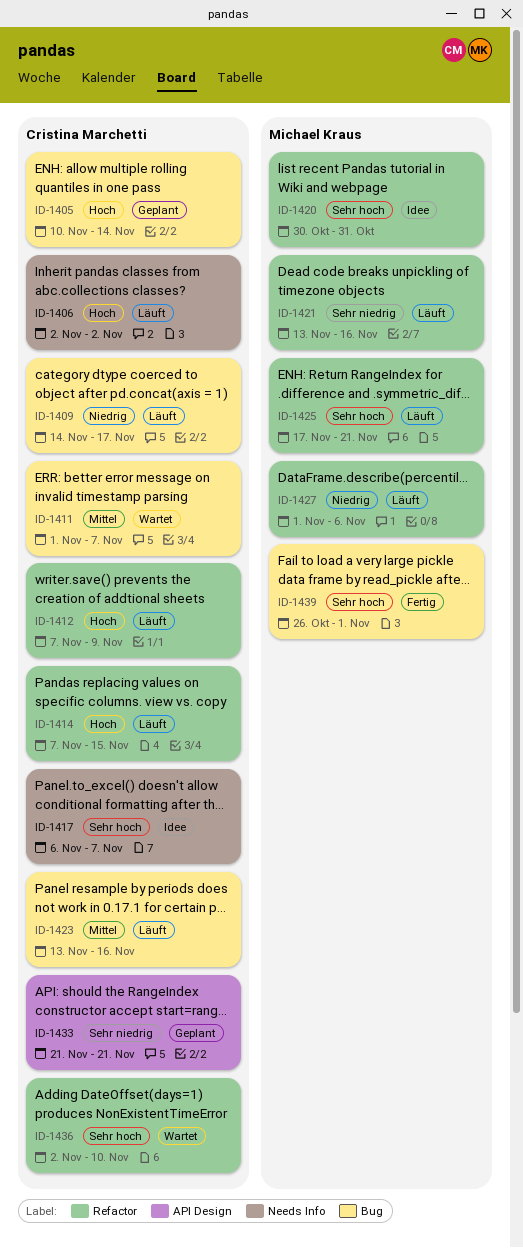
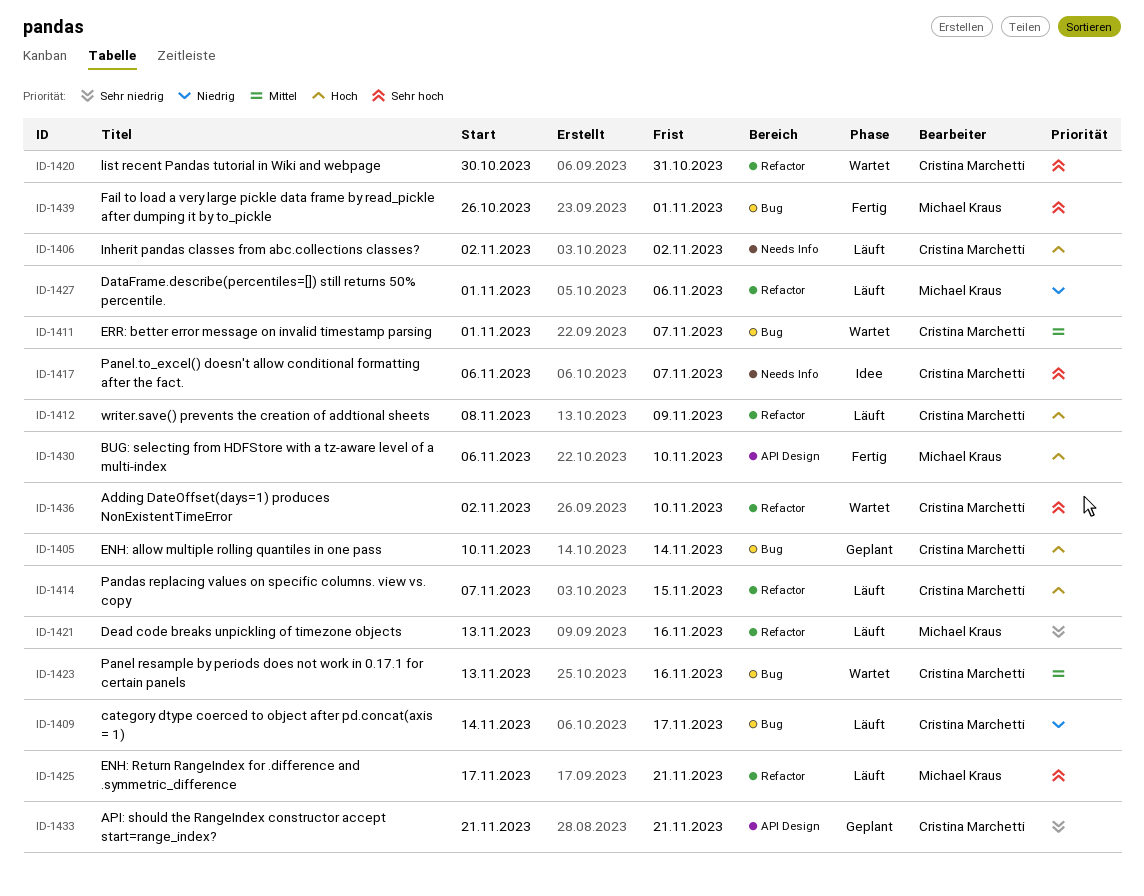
ID-1412, start: Nov 7 -> Nov 8
ID-1420, status: Idee -> Wartet
ID-1420, owner: Michael Kraus -> Cristina Marchetti
ID-1423, status: Läuft -> Wartet
ID-1430: none -> present

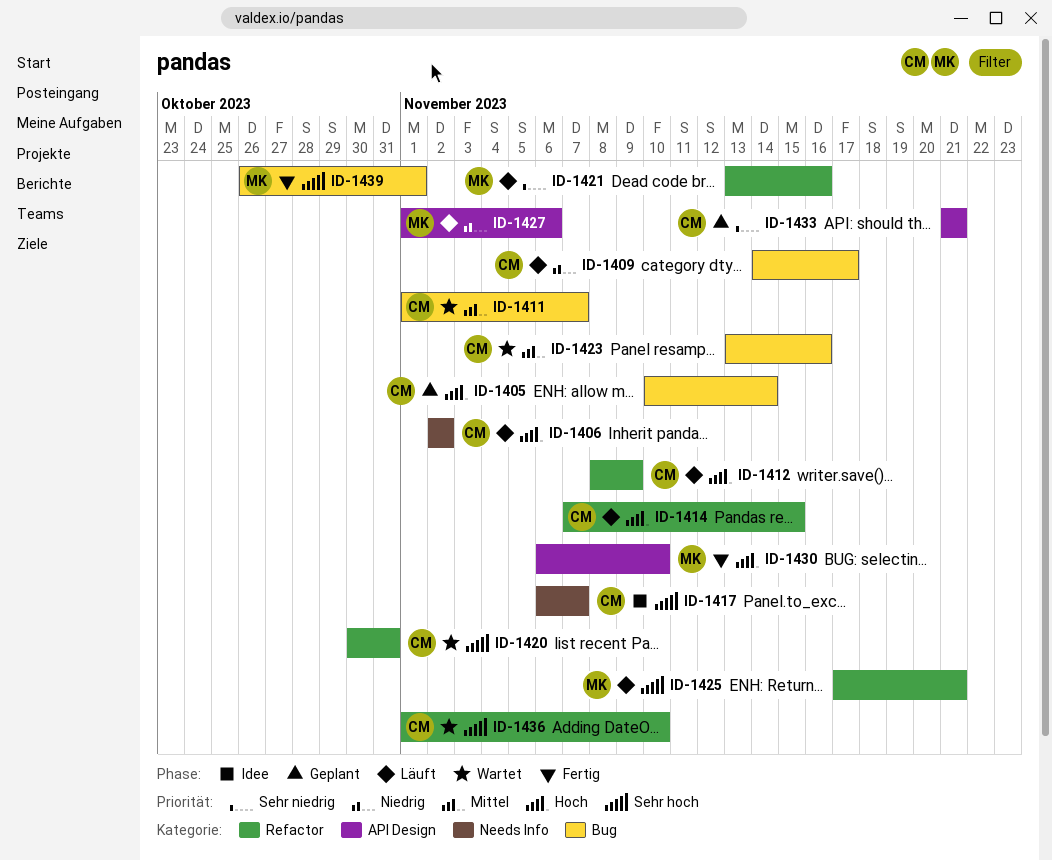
ID-1427, label: Refactor -> API Design
ID-1436, start: Nov 2 -> Nov 1

